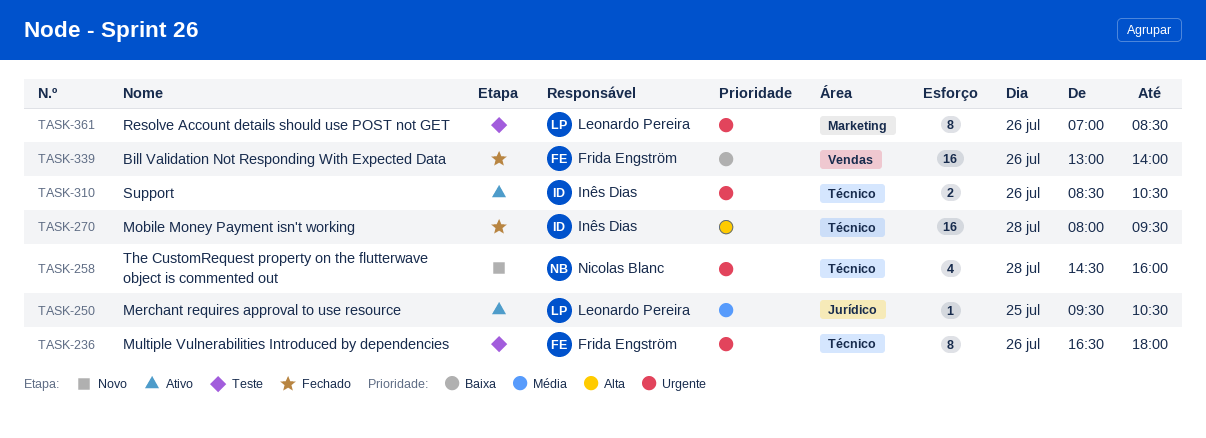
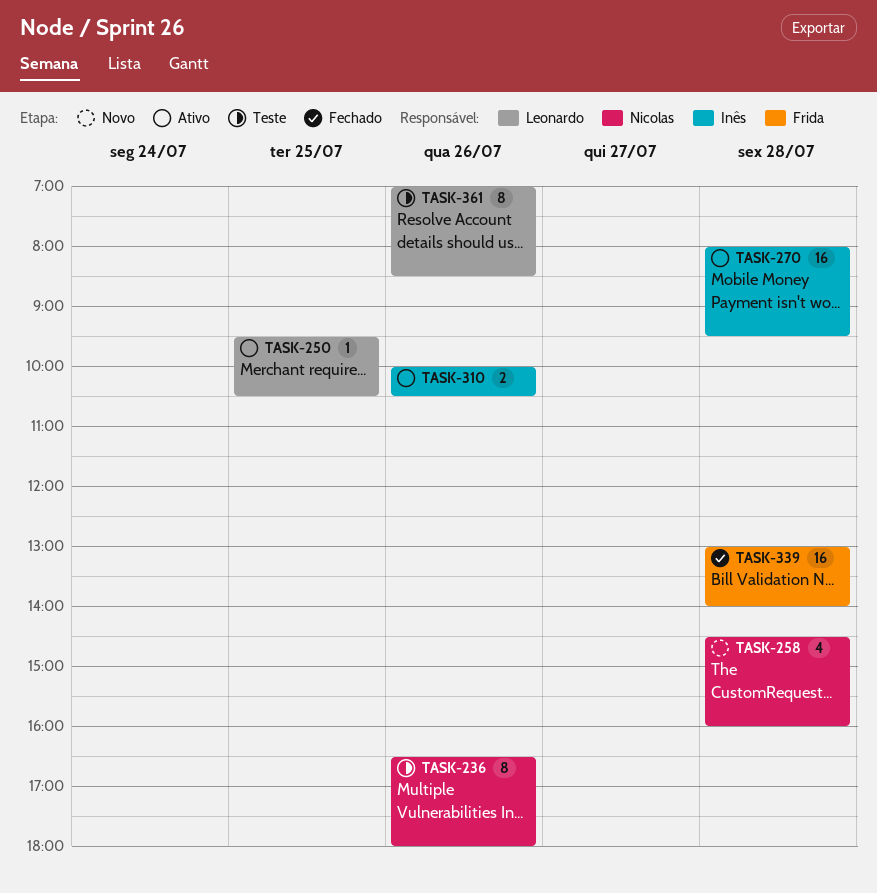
TASK-236, owner: Frida Engström -> Nicolas Blanc
TASK-270, status: Fechado -> Ativo
TASK-310, begins: 08:30 -> 10:00
TASK-339, day: Jul 26 -> Jul 28

